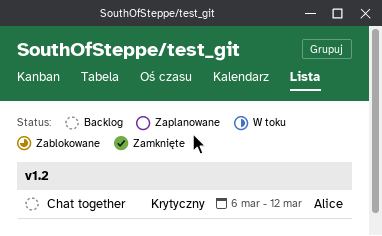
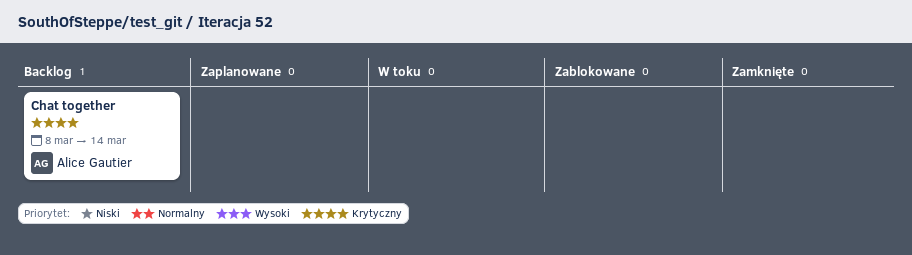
Chat together, start: Mar 6 -> Mar 8
Chat together, due: Mar 12 -> Mar 14

